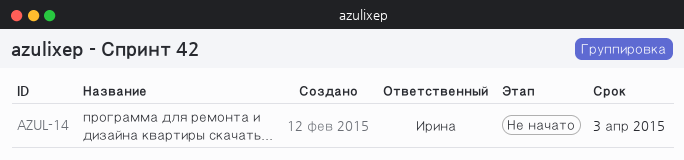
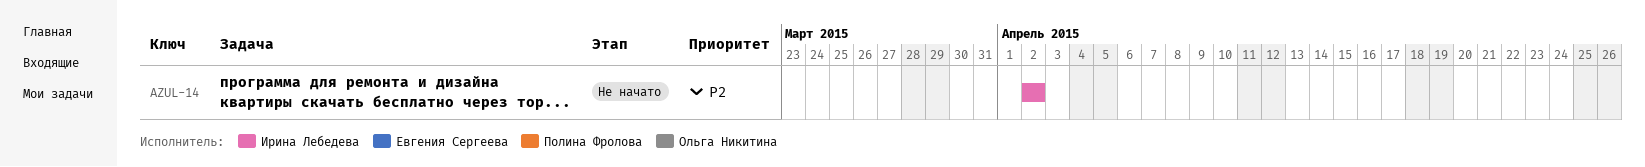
AZUL-14, due: Apr 3 -> Apr 2

